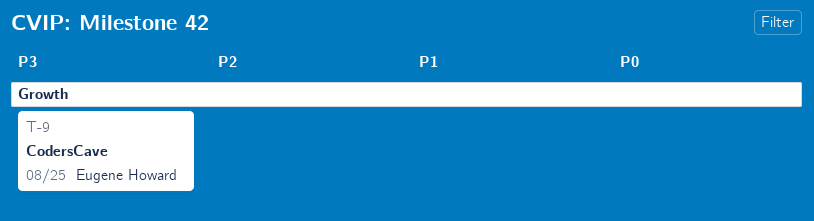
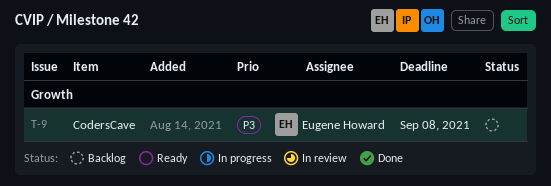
T-9, due: Aug 25 -> Sep 8

